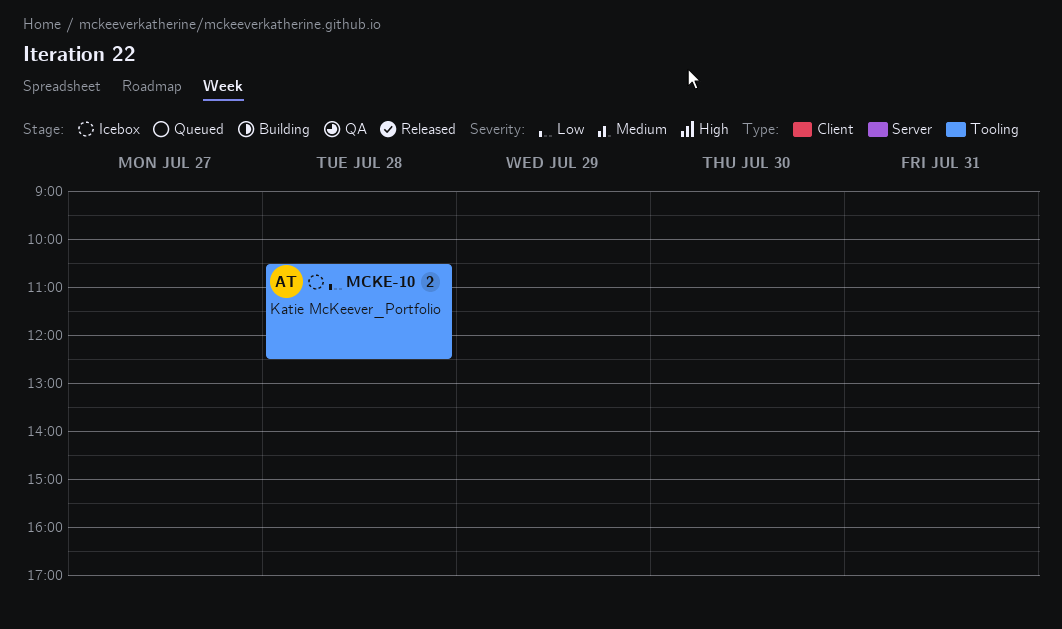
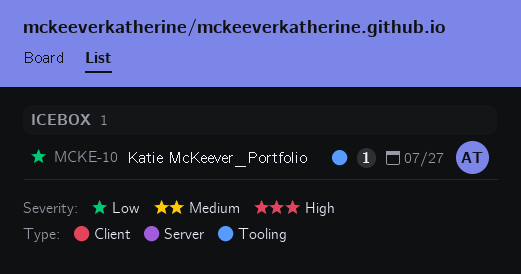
MCKE-10, estimate: 2 -> 1
MCKE-10, day: Jul 28 -> Jul 27

